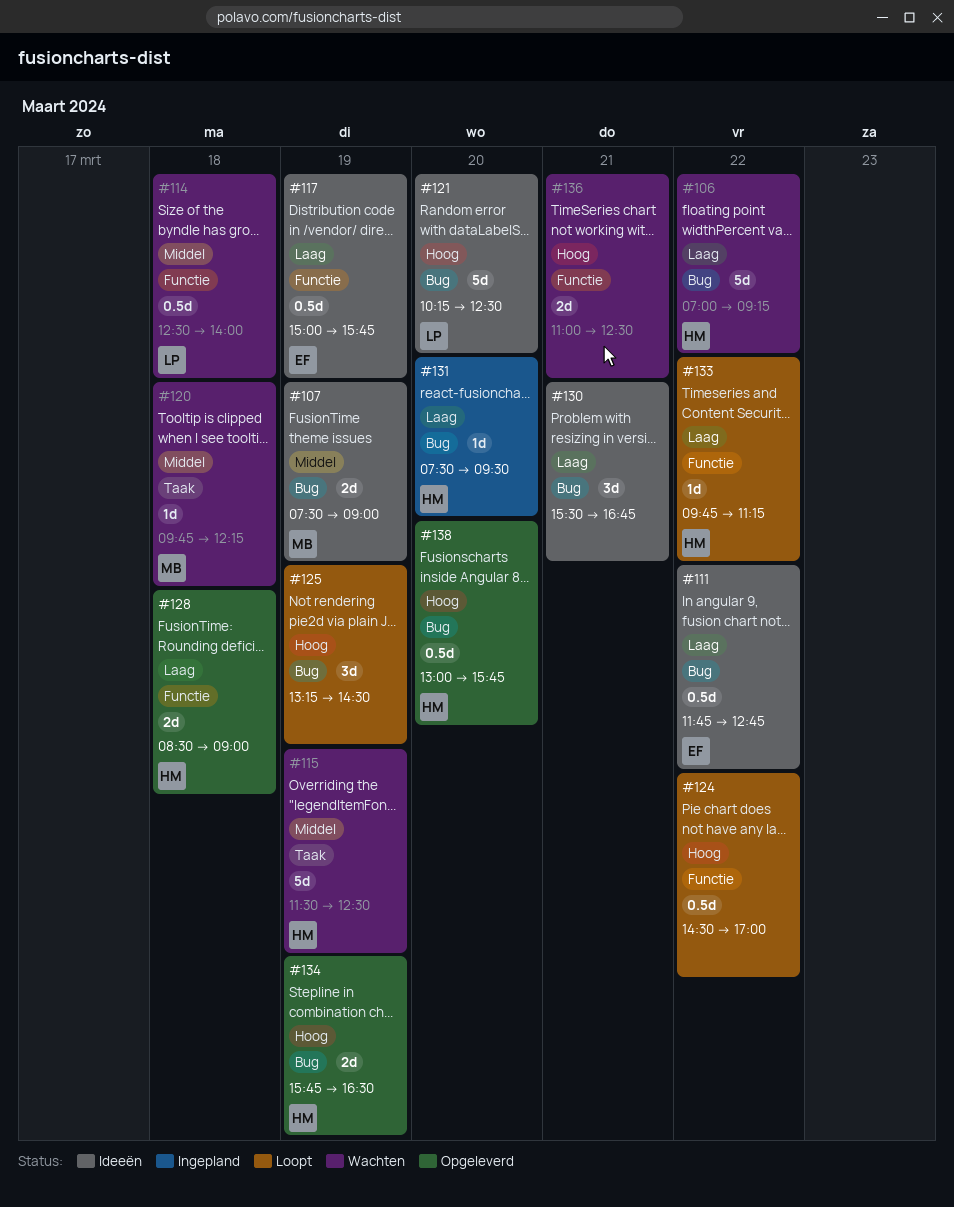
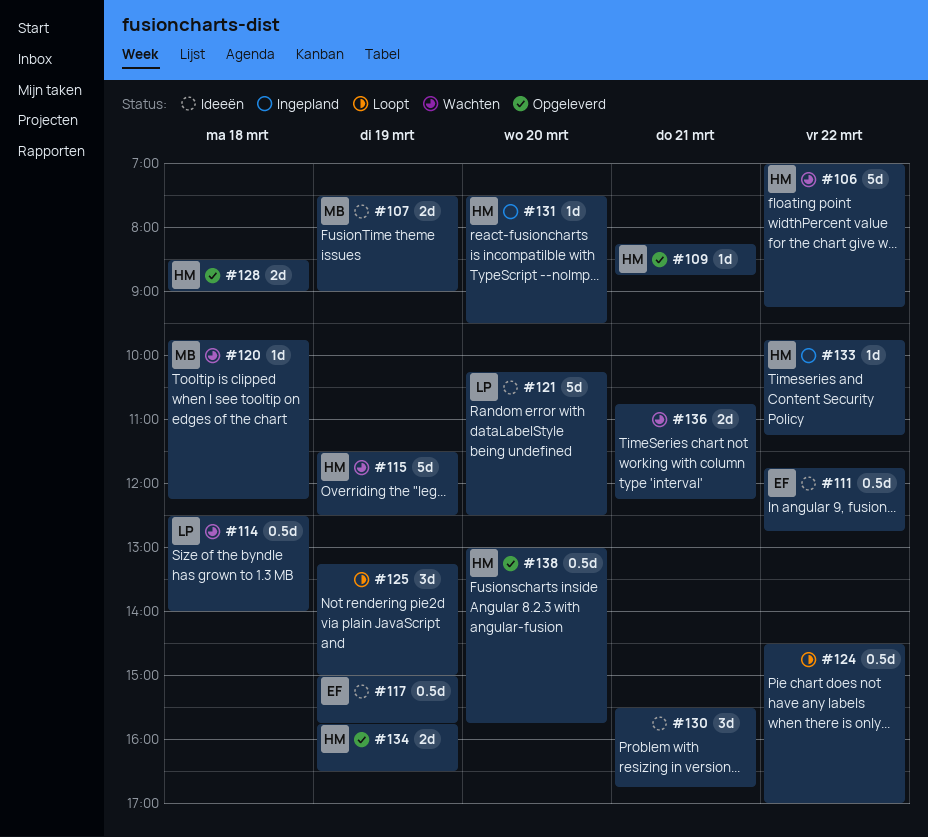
#109: none -> present
#125, ends: 14:30 -> 15:00
#133, status: Loopt -> Ingepland
#136, begins: 11:00 -> 10:45
#136, ends: 12:30 -> 12:15

